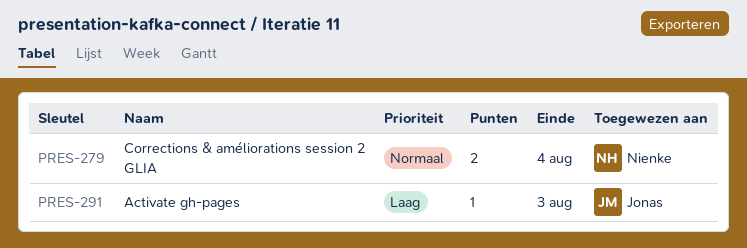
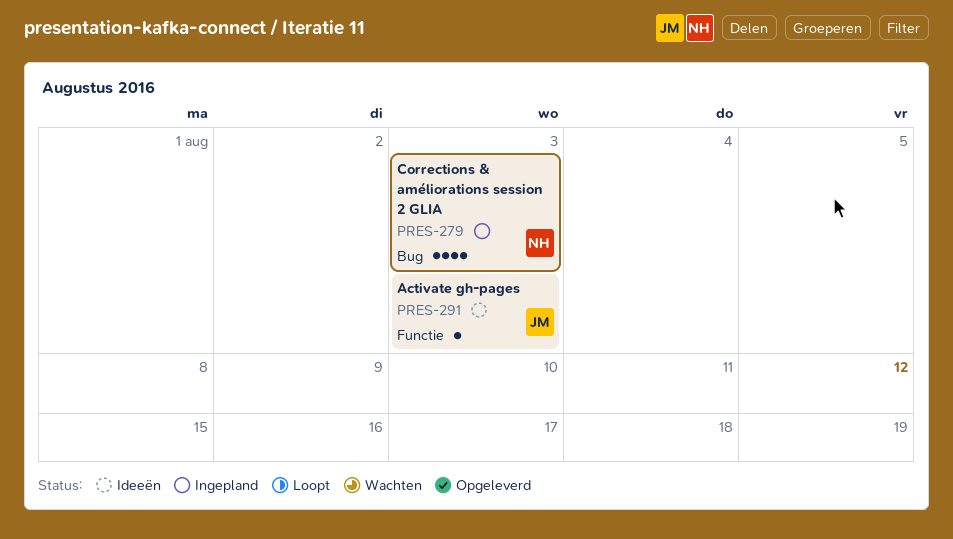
PRES-279, estimate: 2 -> 4
PRES-279, due: Aug 4 -> Aug 3

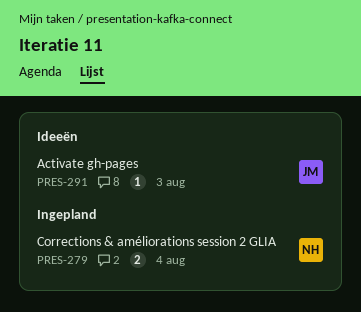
PRES-279, estimate: 4 -> 2
PRES-279, due: Aug 3 -> Aug 4

